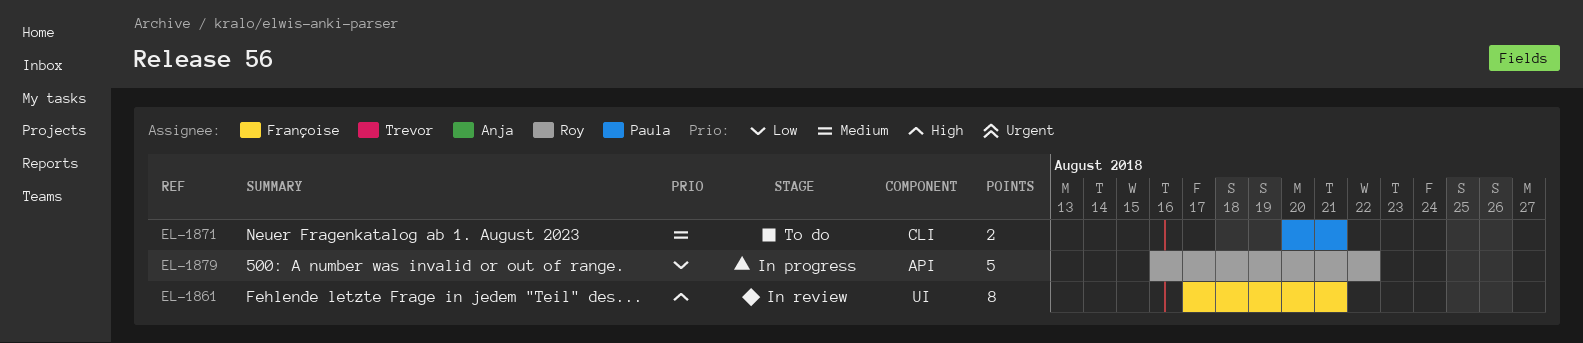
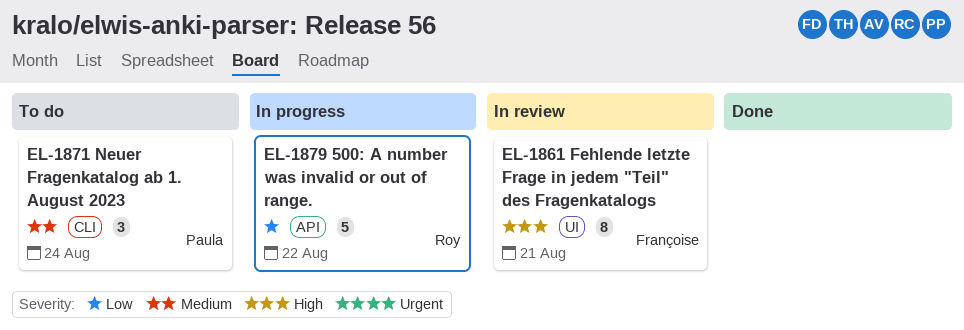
EL-1871, estimate: 2 -> 3
EL-1871, due: Aug 21 -> Aug 24

